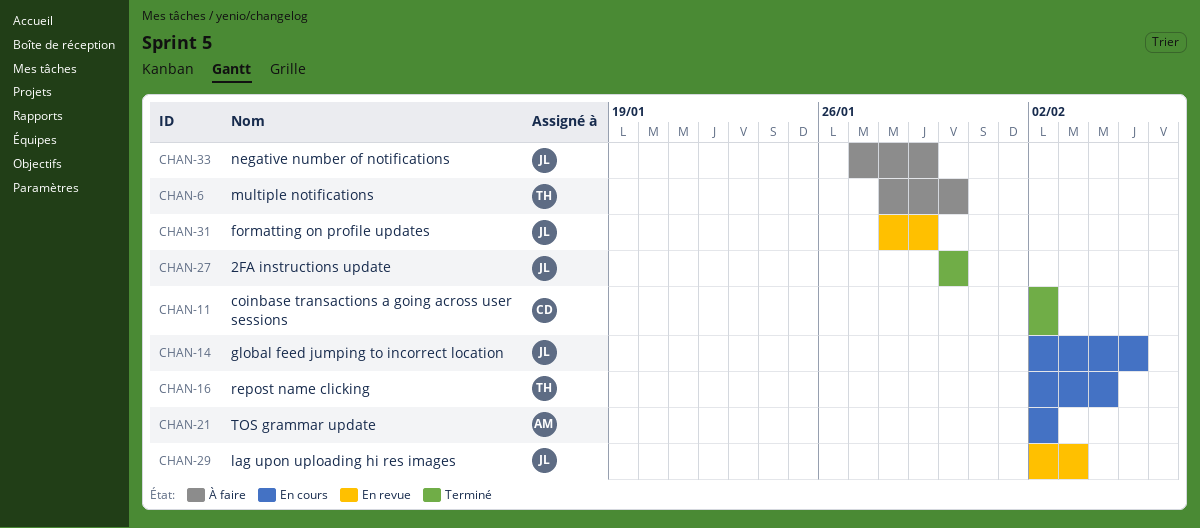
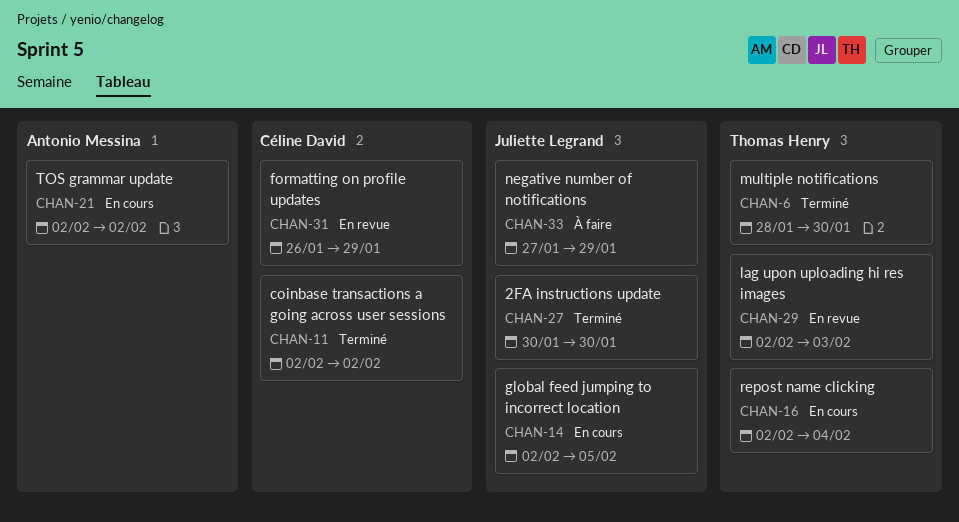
CHAN-6, status: À faire -> Terminé
CHAN-29, owner: Juliette Legrand -> Thomas Henry
CHAN-31, owner: Juliette Legrand -> Céline David
CHAN-31, start: Jan 28 -> Jan 26

